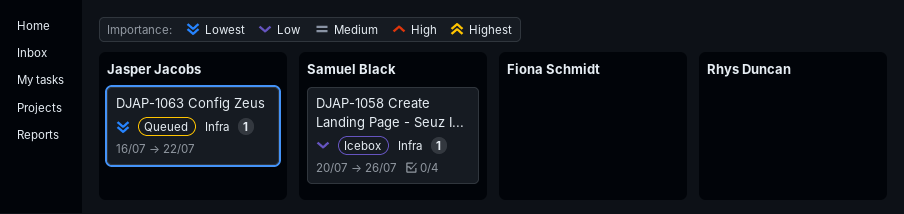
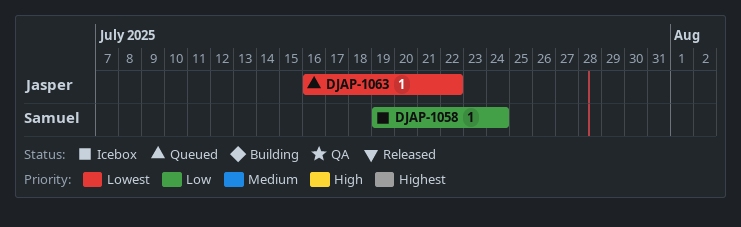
DJAP-1058, start: Jul 20 -> Jul 19
DJAP-1058, due: Jul 26 -> Jul 24

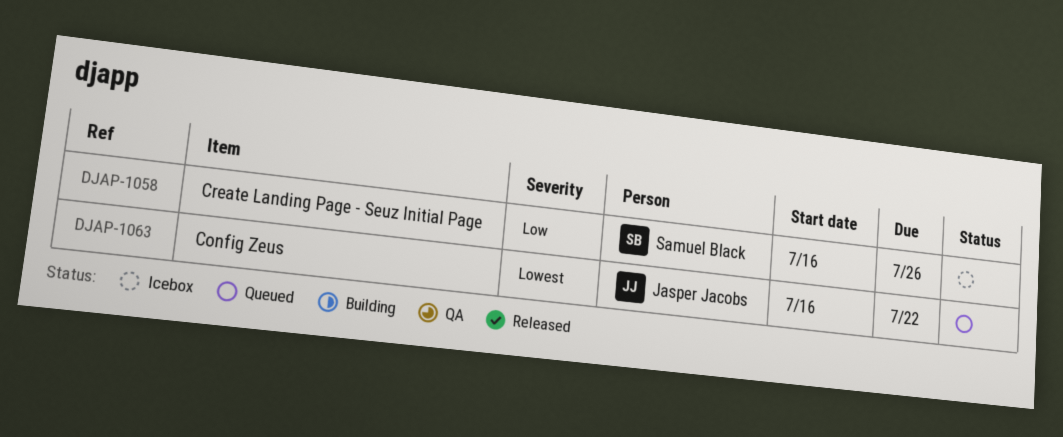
DJAP-1058, start: Jul 19 -> Jul 16
DJAP-1058, due: Jul 24 -> Jul 26

